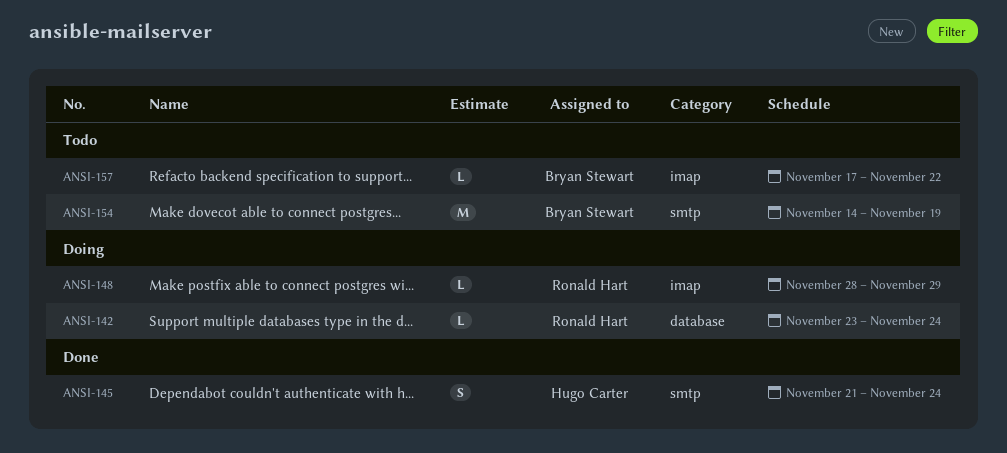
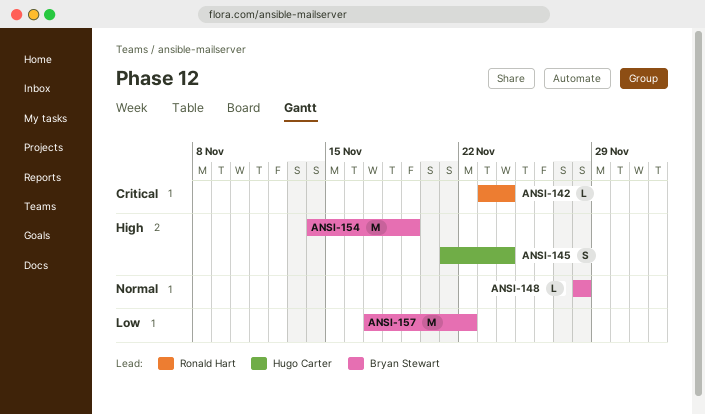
ANSI-148, owner: Ronald Hart -> Bryan Stewart
ANSI-148, due: Nov 29 -> Nov 28
ANSI-157, estimate: L -> M

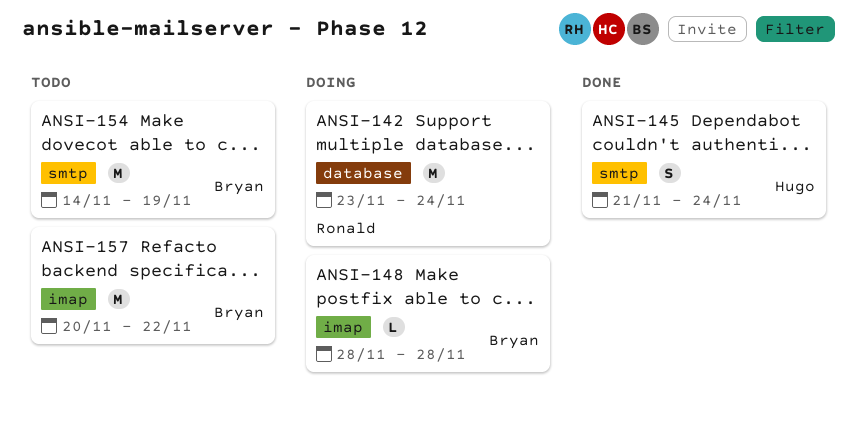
ANSI-142, estimate: L -> M
ANSI-157, start: Nov 17 -> Nov 20

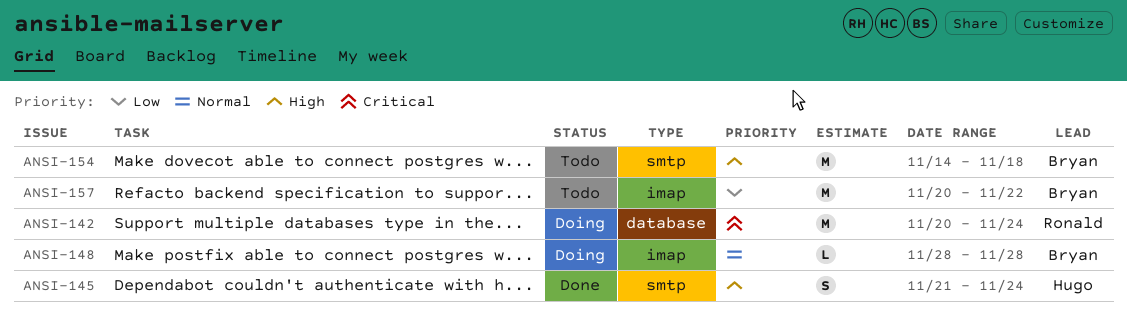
ANSI-142, start: Nov 23 -> Nov 20
ANSI-154, due: Nov 19 -> Nov 18

